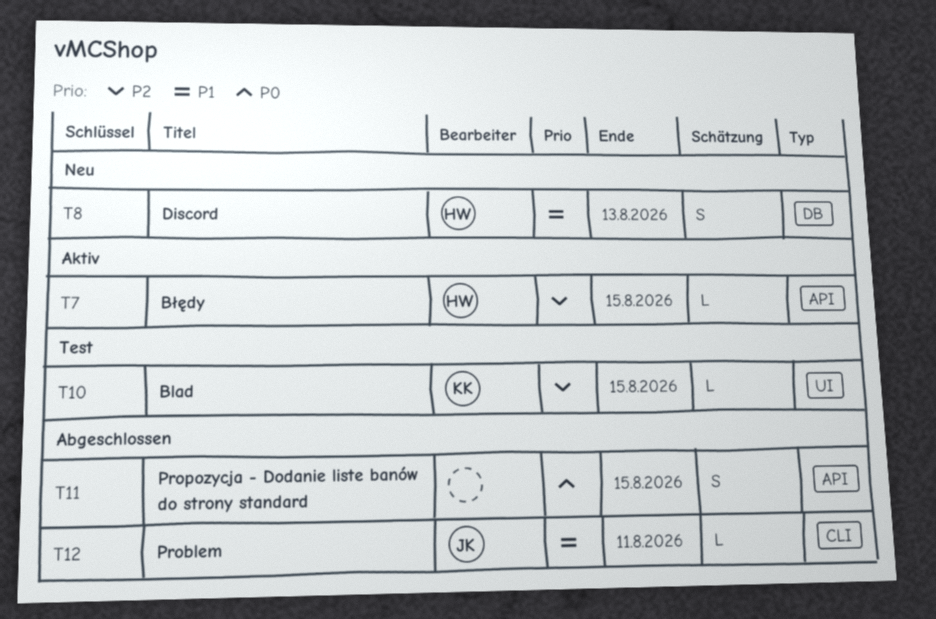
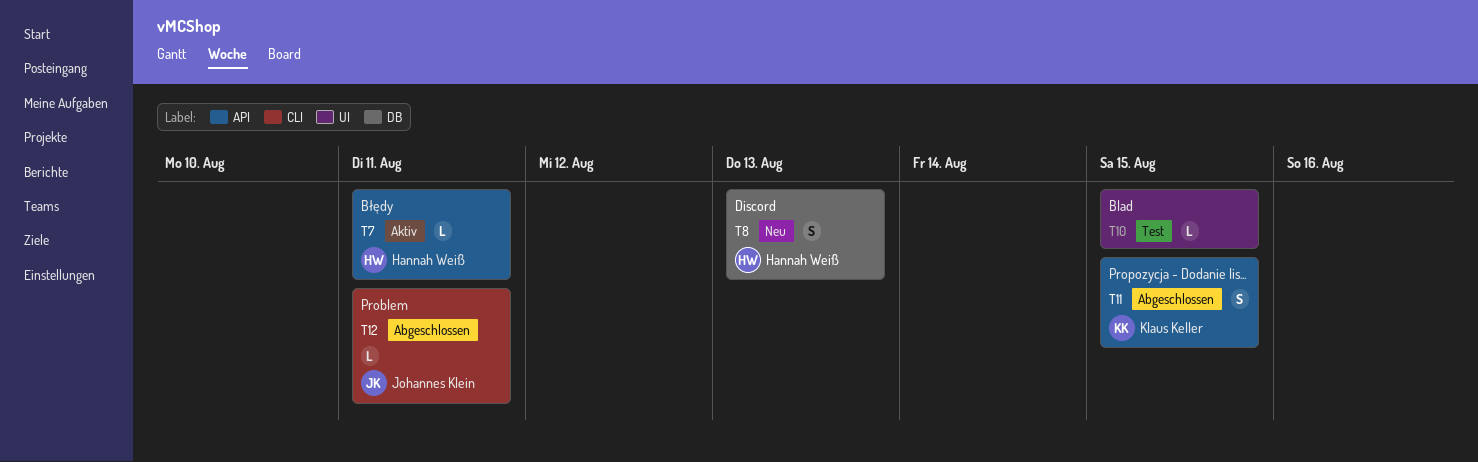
T7, due: Aug 15 -> Aug 11
T10, owner: Klaus Keller -> none
T11, owner: none -> Klaus Keller

